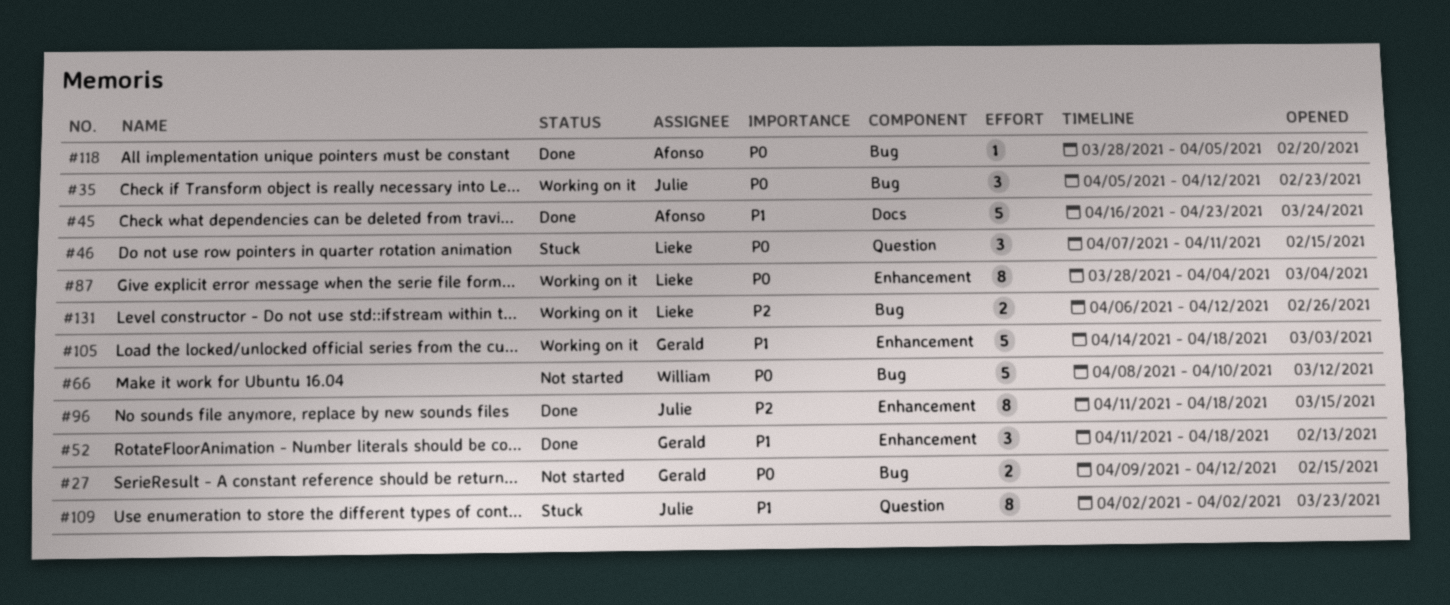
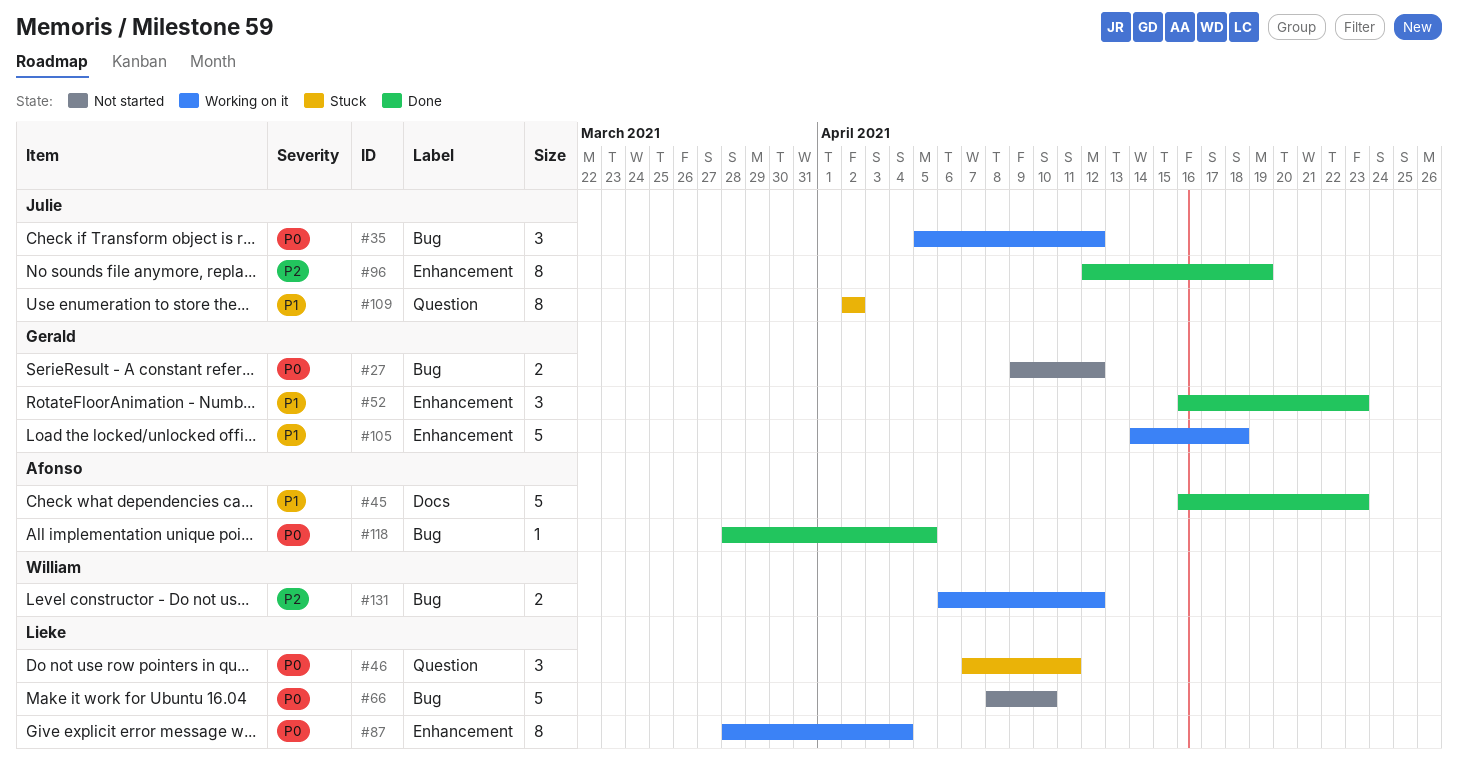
#52, start: Apr 11 -> Apr 16
#52, due: Apr 18 -> Apr 23
#66, owner: William -> Lieke
#96, start: Apr 11 -> Apr 12
#96, due: Apr 18 -> Apr 19
#131, owner: Lieke -> William

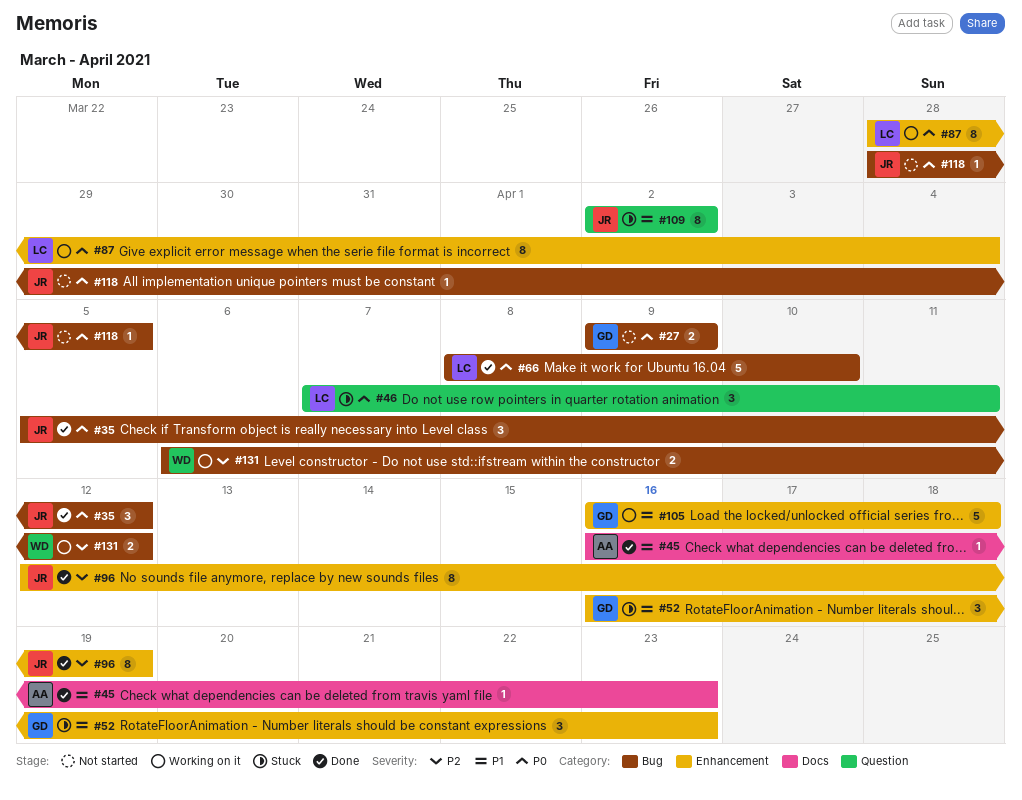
#27, due: Apr 12 -> Apr 9
#35, status: Working on it -> Done
#45, estimate: 5 -> 1
#52, status: Done -> Stuck
#66, status: Not started -> Done
#105, start: Apr 14 -> Apr 16
#118, status: Done -> Not started
#118, owner: Afonso -> Julie

